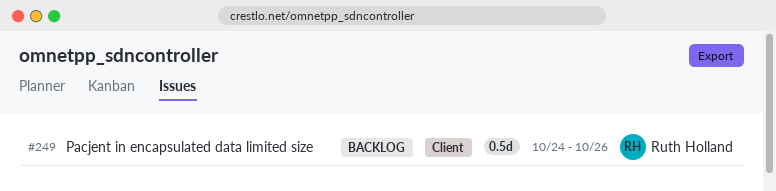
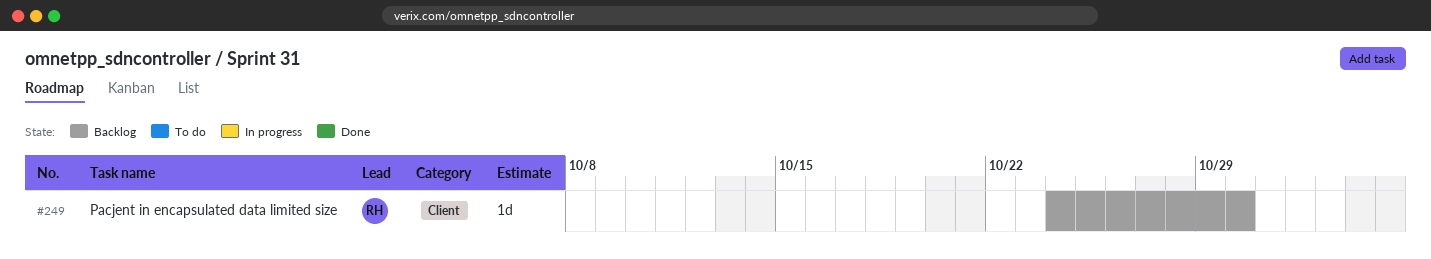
#249, estimate: 0.5d -> 1d
#249, due: Oct 26 -> Oct 30

